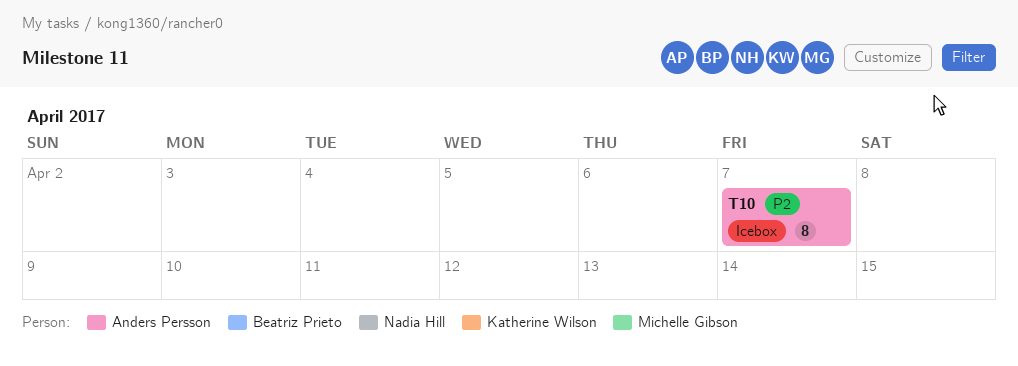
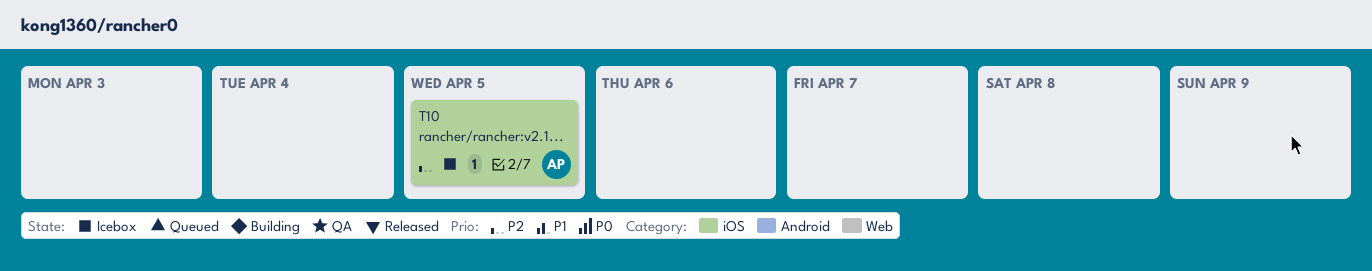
T10, estimate: 8 -> 1
T10, due: Apr 7 -> Apr 5

